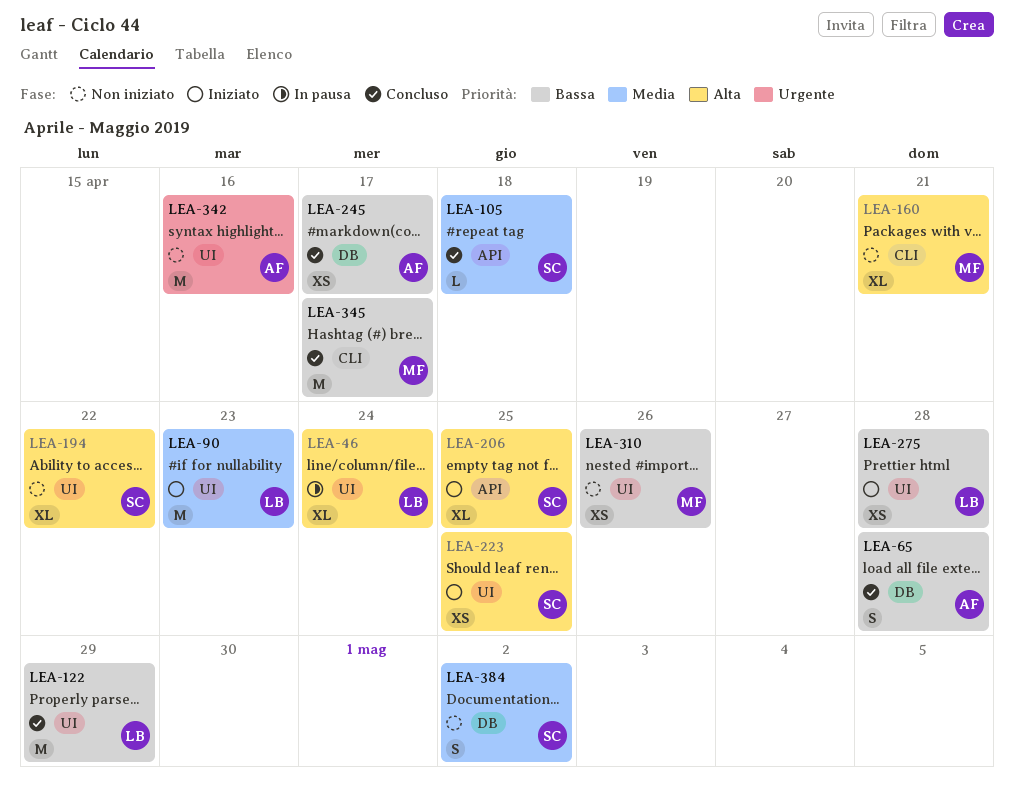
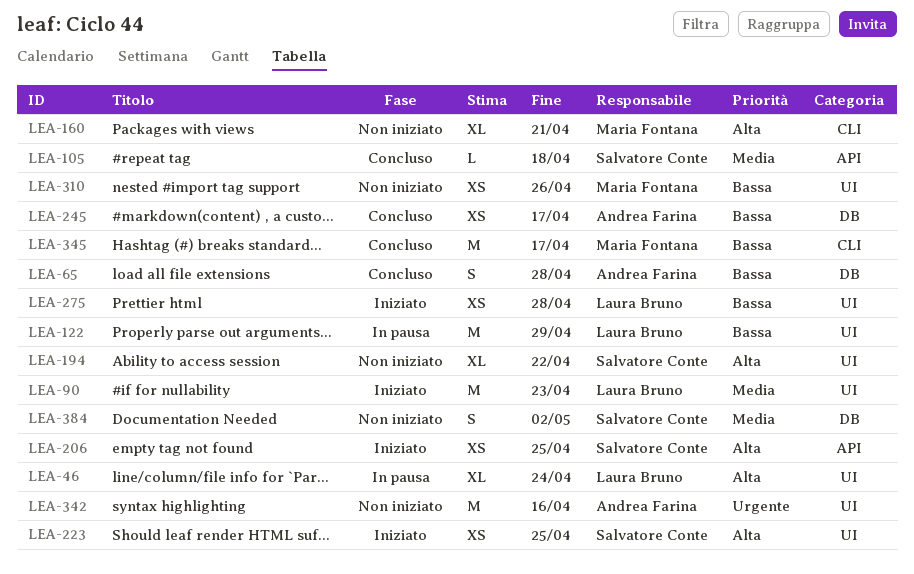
LEA-122, status: Concluso -> In pausa
LEA-206, estimate: XL -> XS

